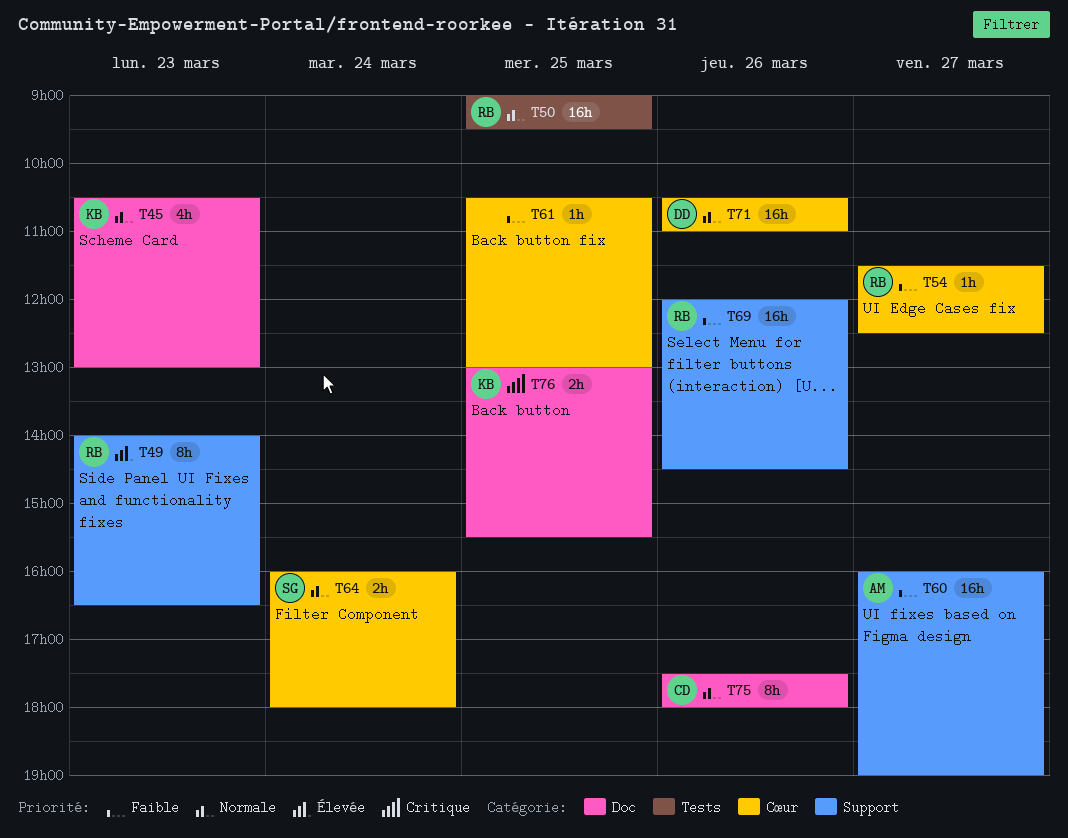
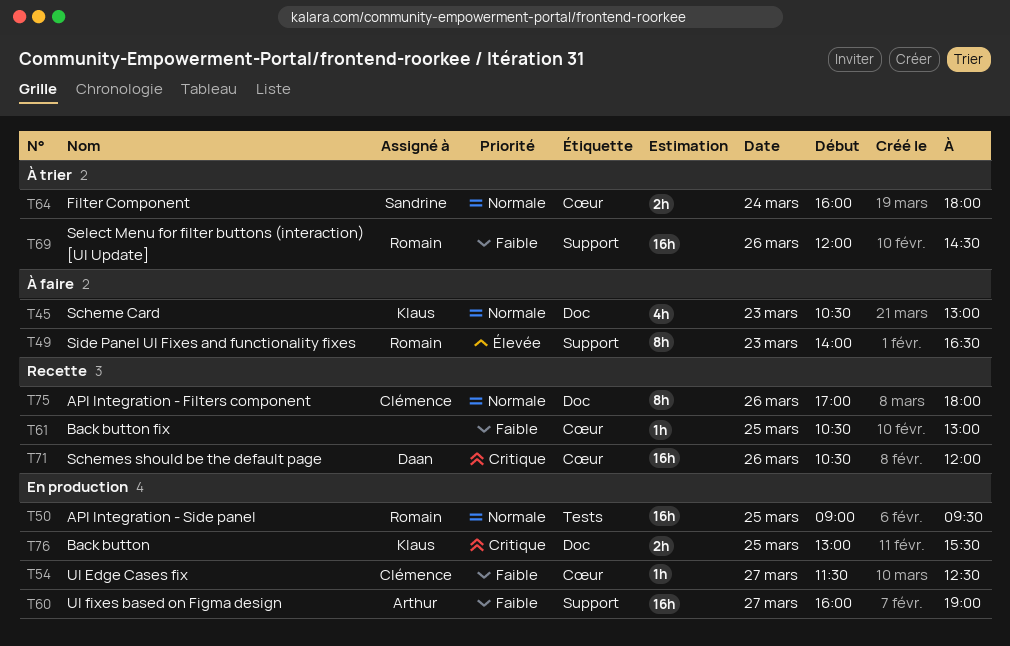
T54, owner: Romain -> Clémence
T71, priority: Normale -> Critique
T71, ends: 11:00 -> 12:00
T75, begins: 17:30 -> 17:00

